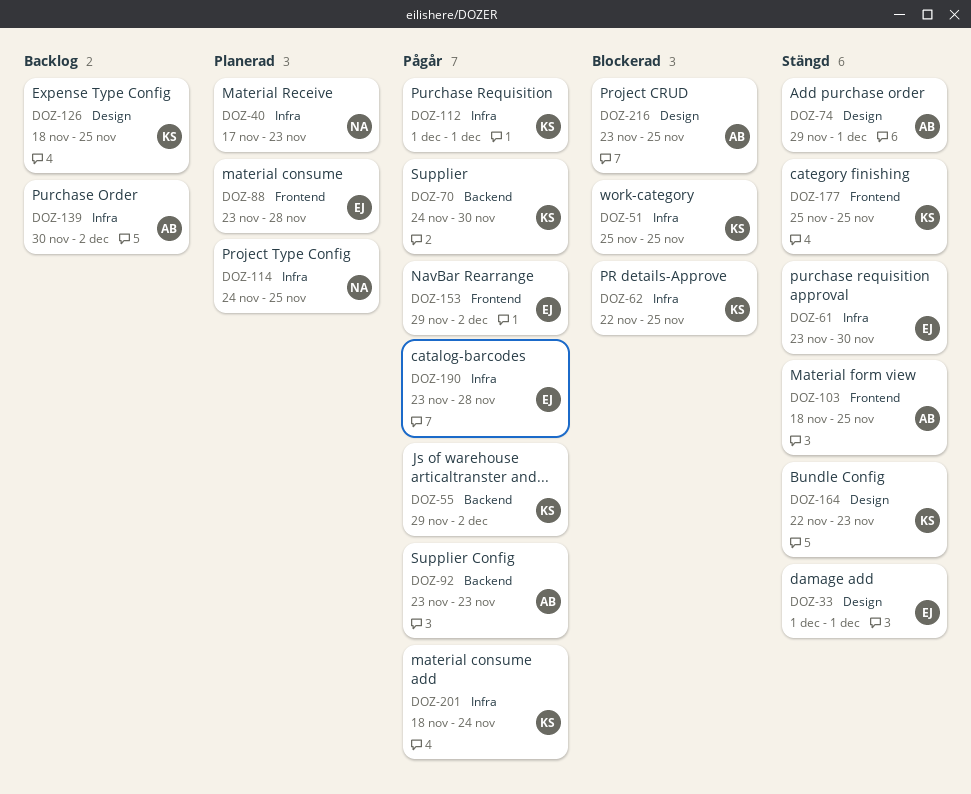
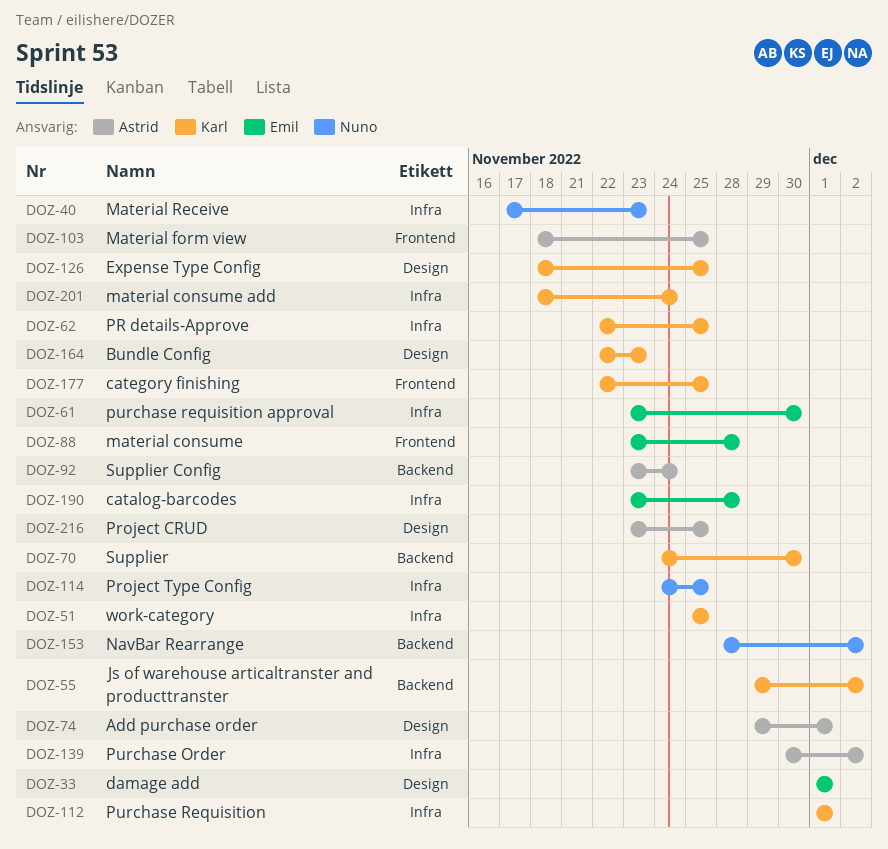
DOZ-92, due: Nov 23 -> Nov 24
DOZ-153, owner: Emil -> Nuno
DOZ-153, label: Frontend -> Backend
DOZ-153, start: Nov 29 -> Nov 28
DOZ-177, start: Nov 25 -> Nov 22

